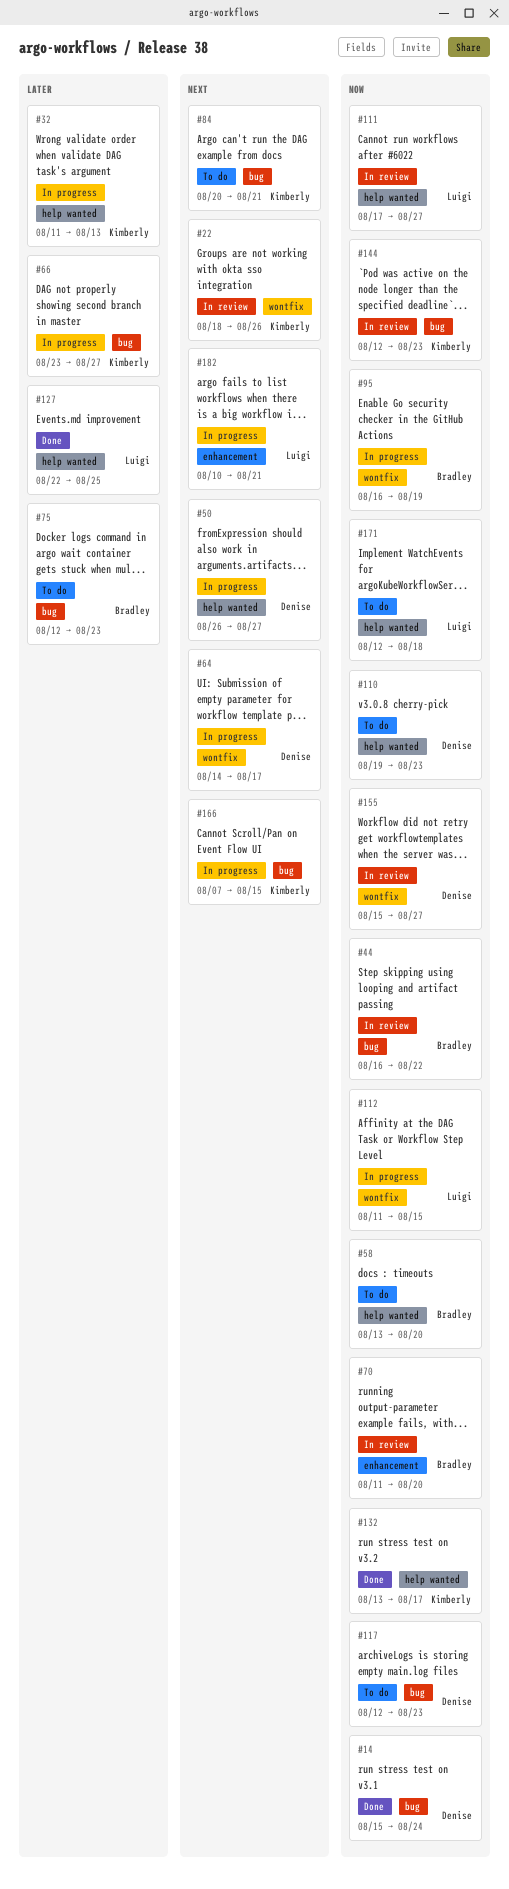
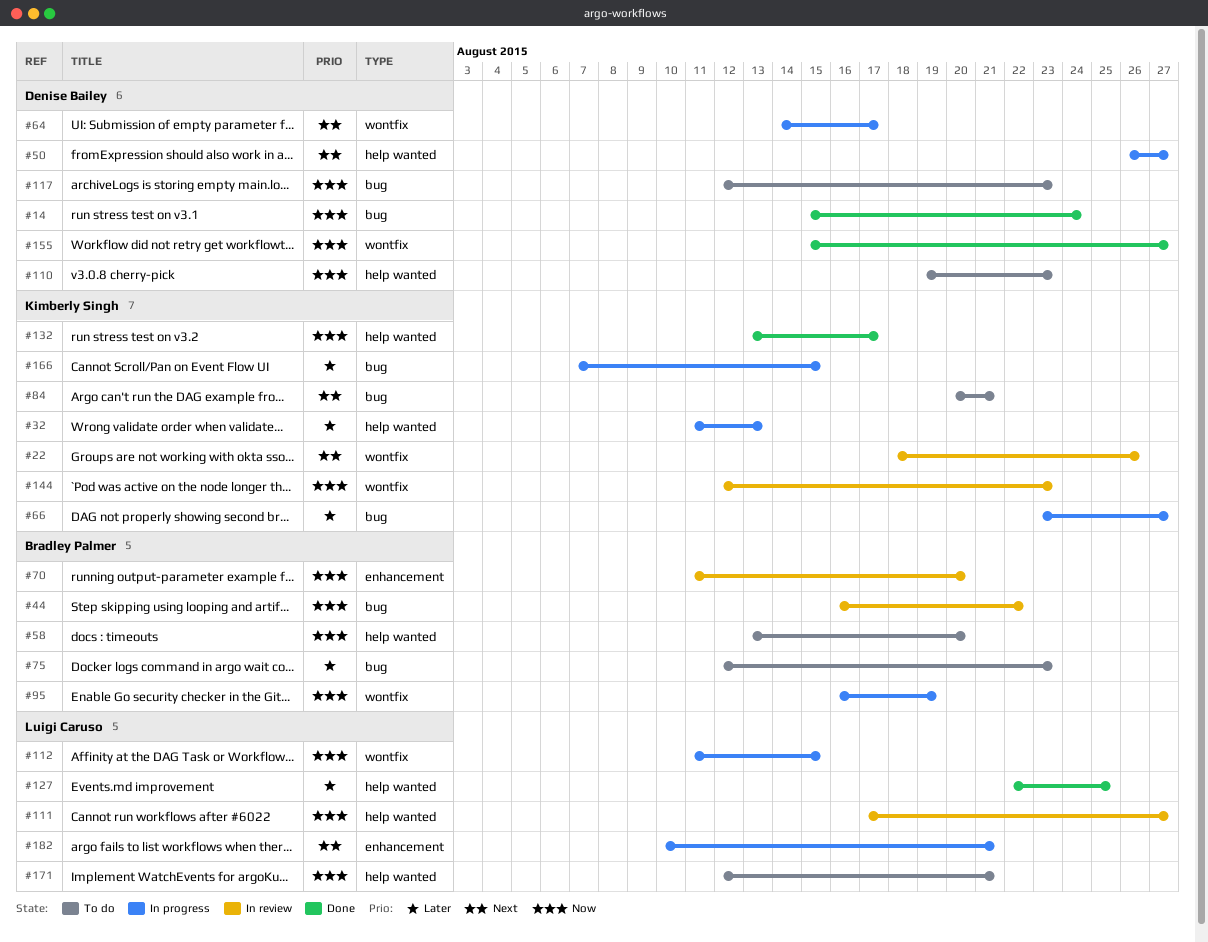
#144, label: bug -> wontfix
#155, status: In review -> Done
#166, priority: Next -> Later
#171, due: Aug 18 -> Aug 21

